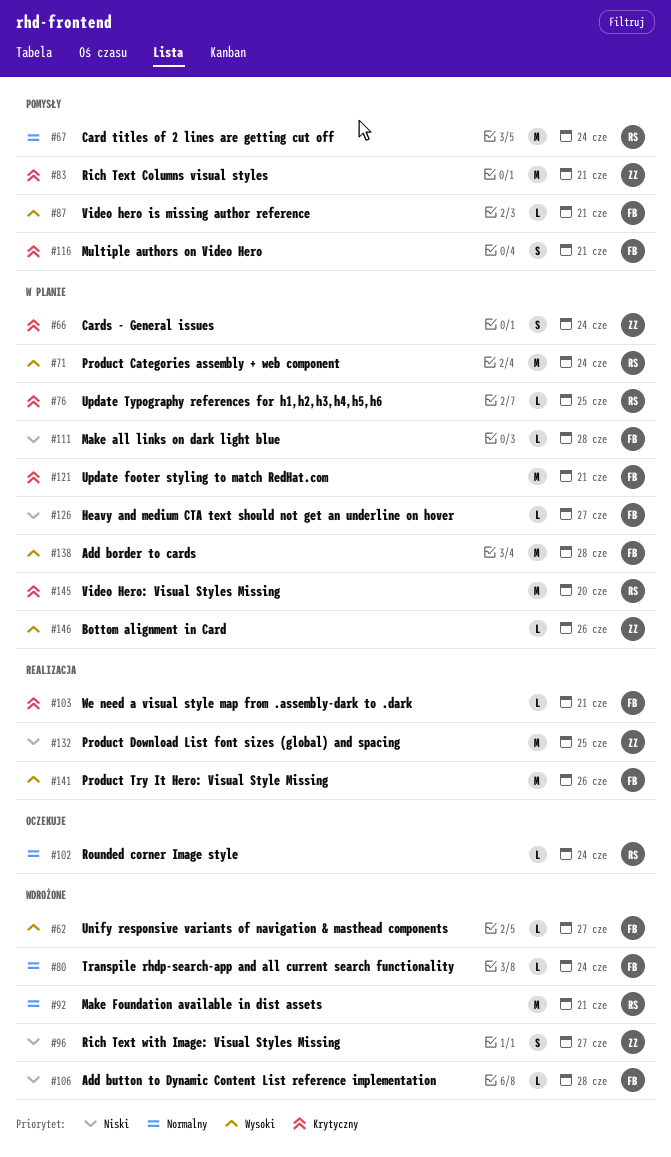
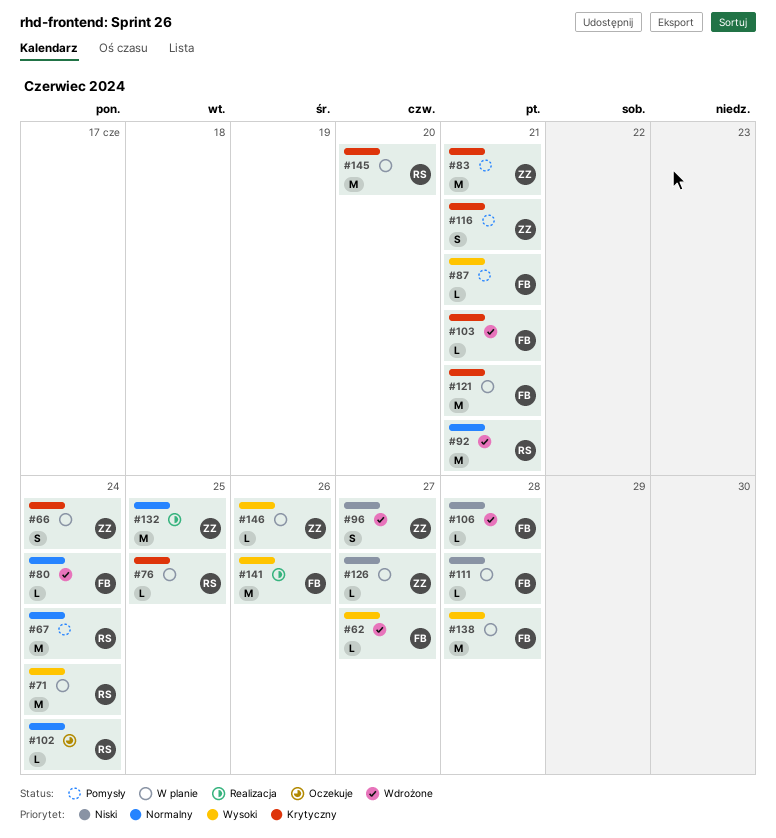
#103, status: Realizacja -> Wdrożone
#116, owner: FB -> ZZ
#126, owner: FB -> ZZ
#132, priority: Niski -> Normalny

